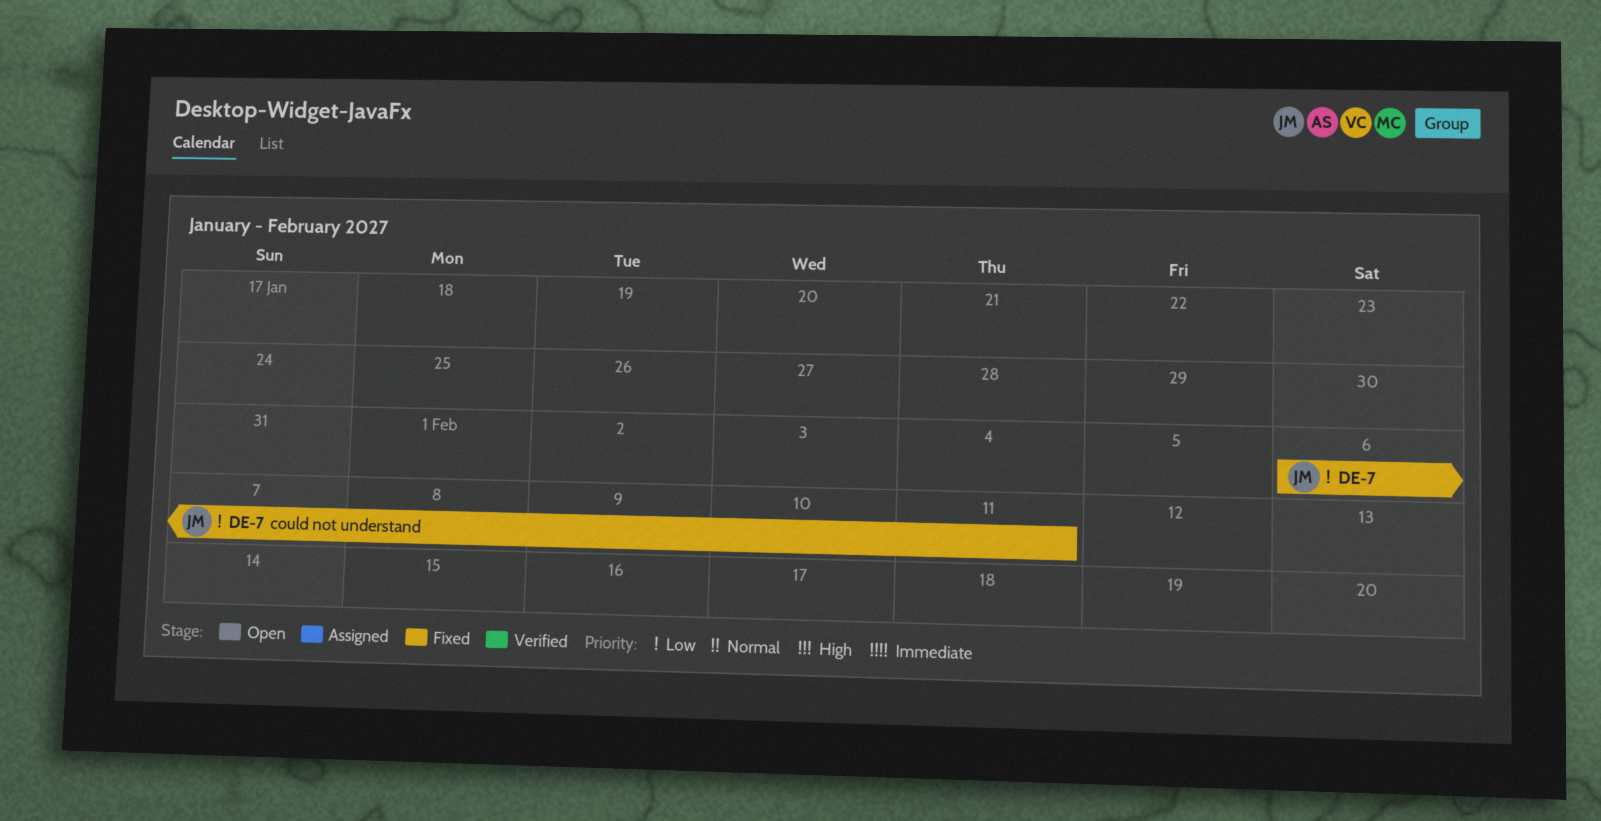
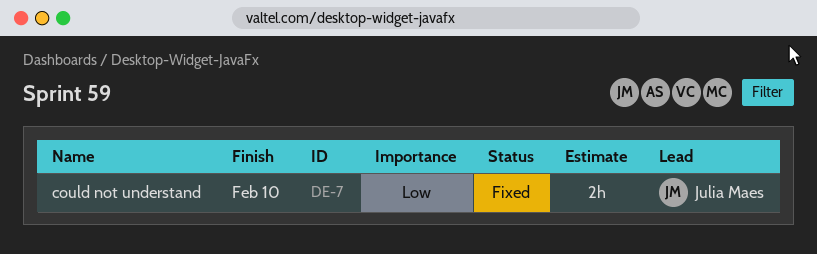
DE-7, due: Feb 11 -> Feb 10

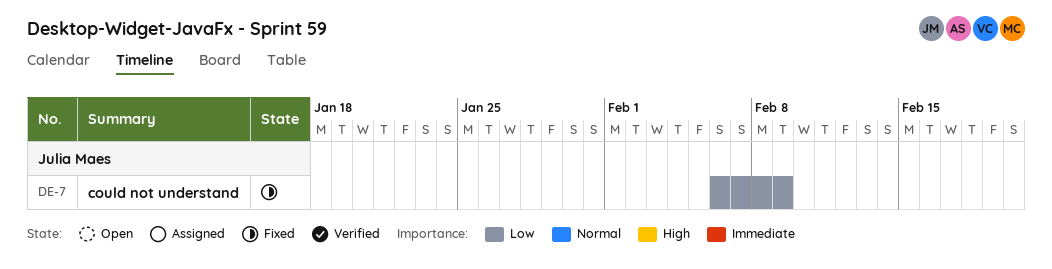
DE-7, due: Feb 10 -> Feb 9

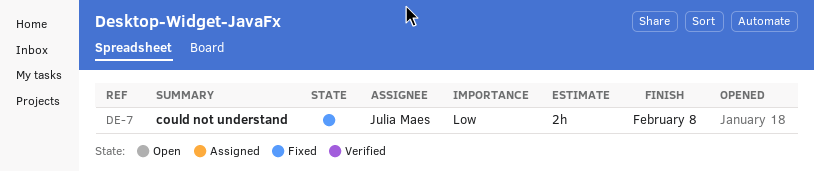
DE-7, due: Feb 9 -> Feb 8

